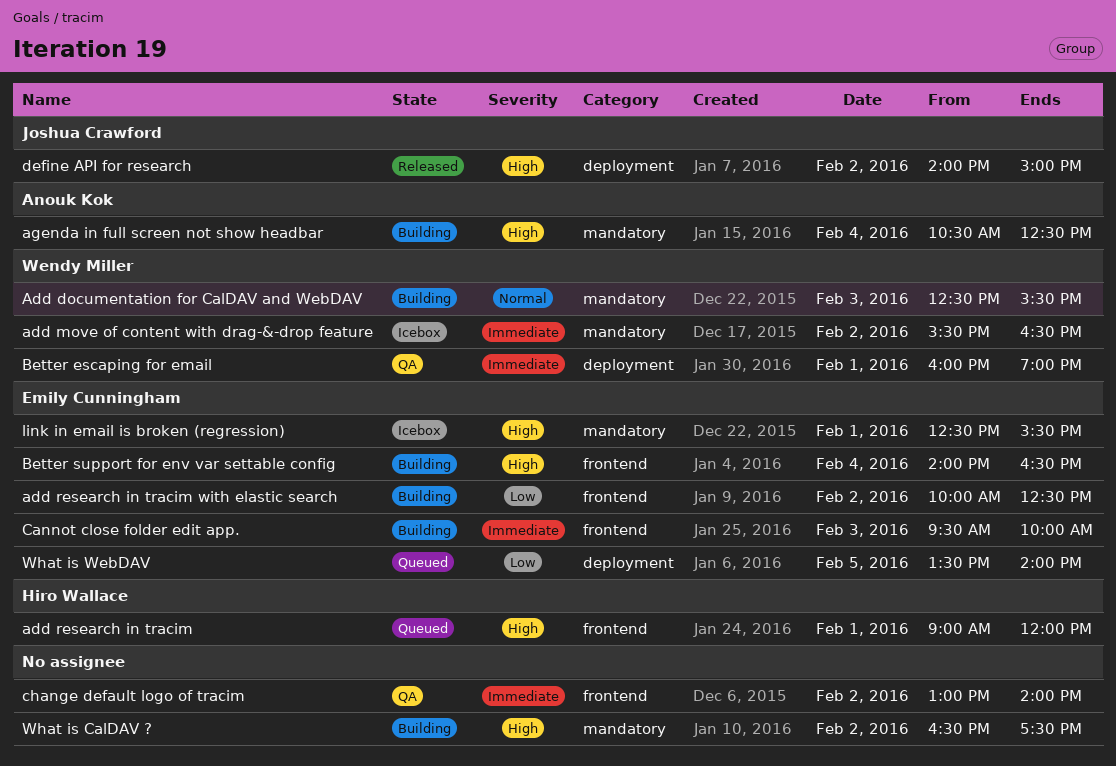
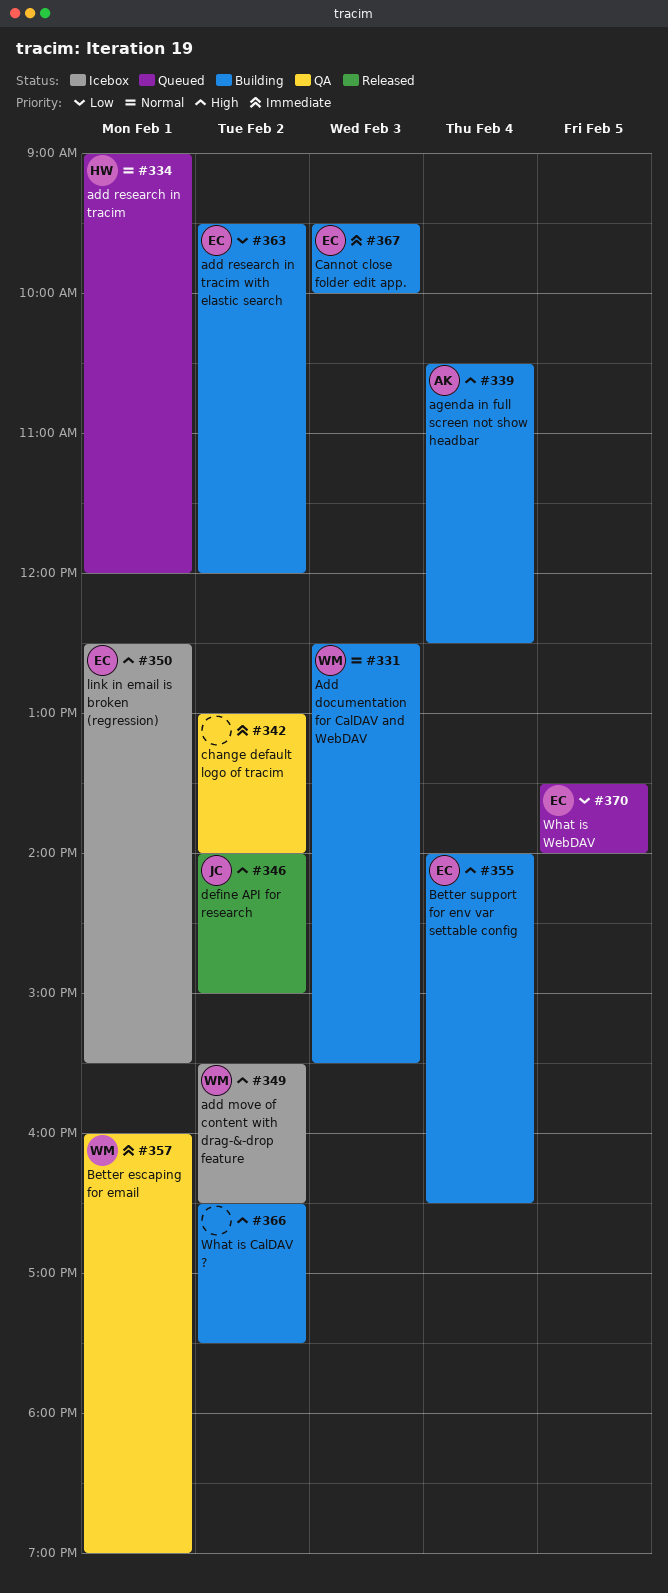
add move of content with drag-&-drop feature, priority: Immediate -> High
add research in tracim, priority: High -> Normal
add research in tracim with elastic search, begins: 10:00 -> 09:30
add research in tracim with elastic search, ends: 12:30 -> 12:00

